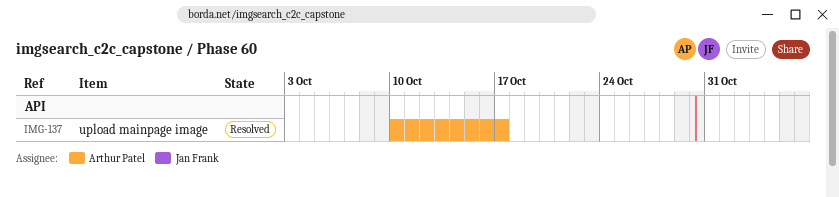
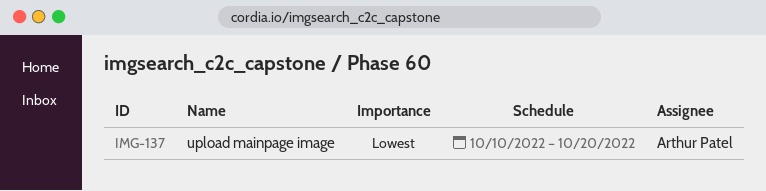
IMG-137, due: Oct 17 -> Oct 20

